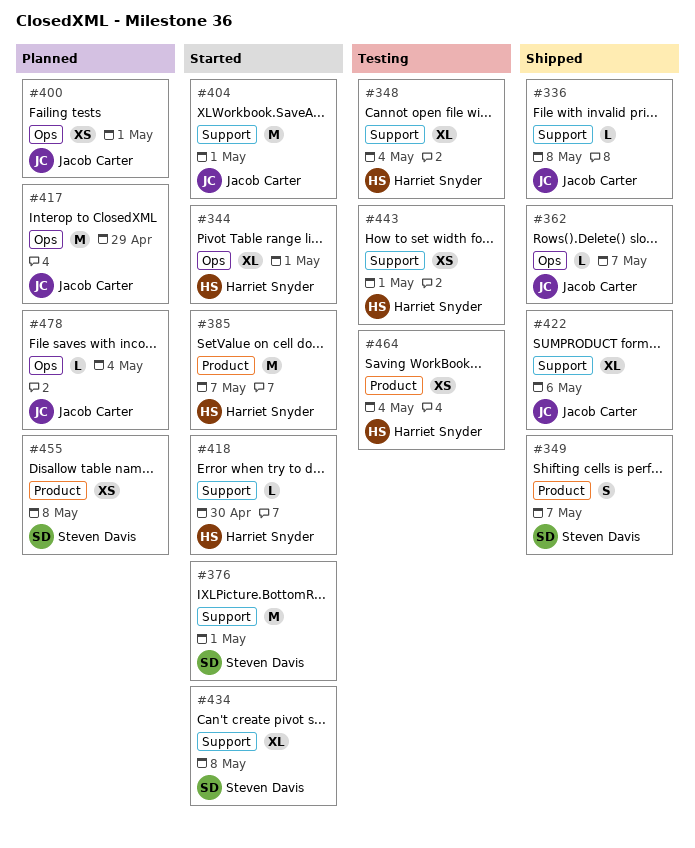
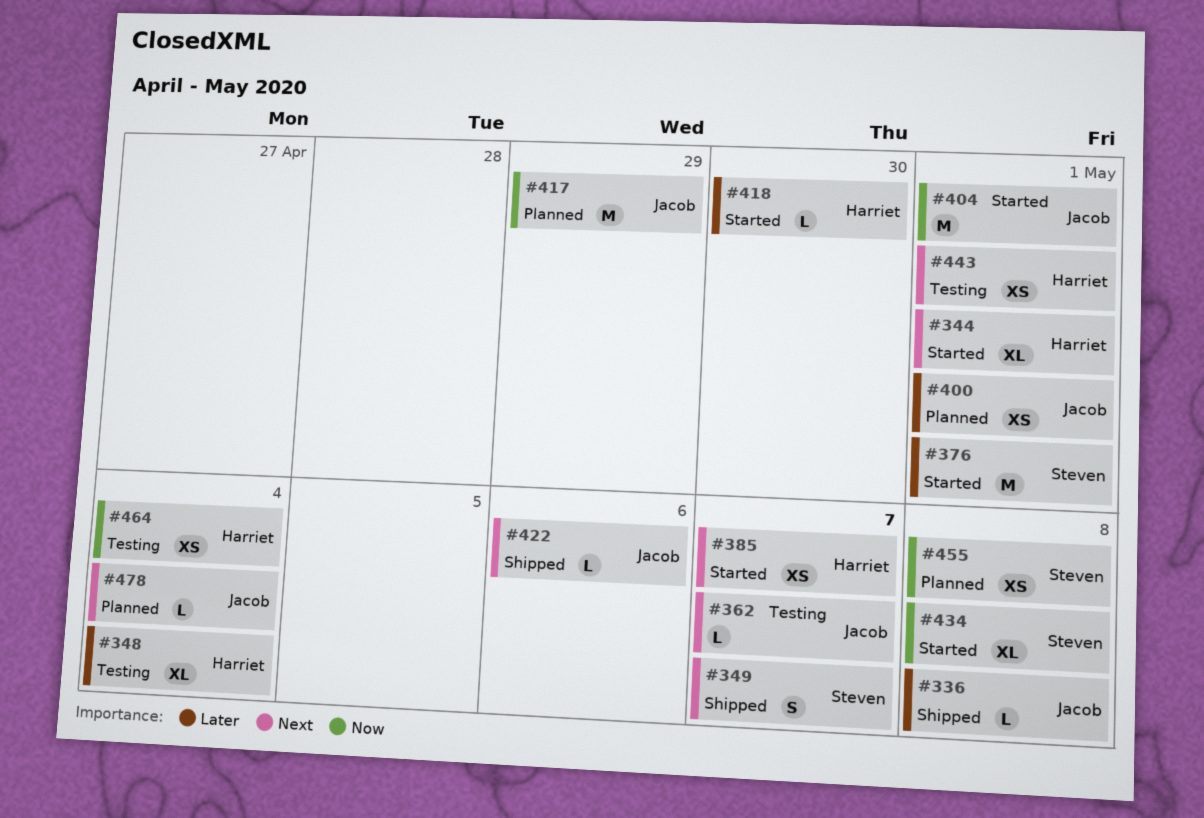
#362, status: Shipped -> Testing
#385, estimate: M -> XS
#422, estimate: XL -> L

